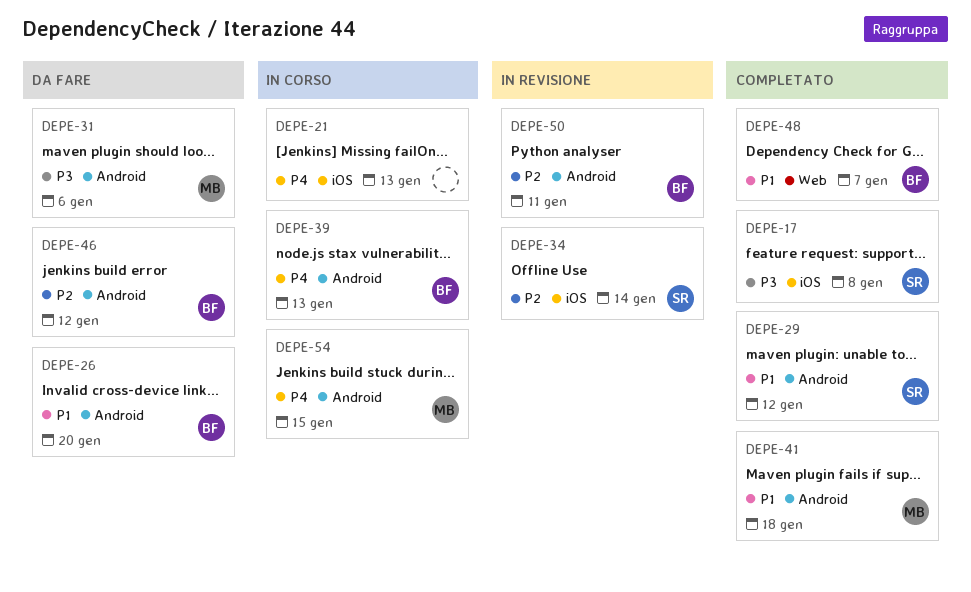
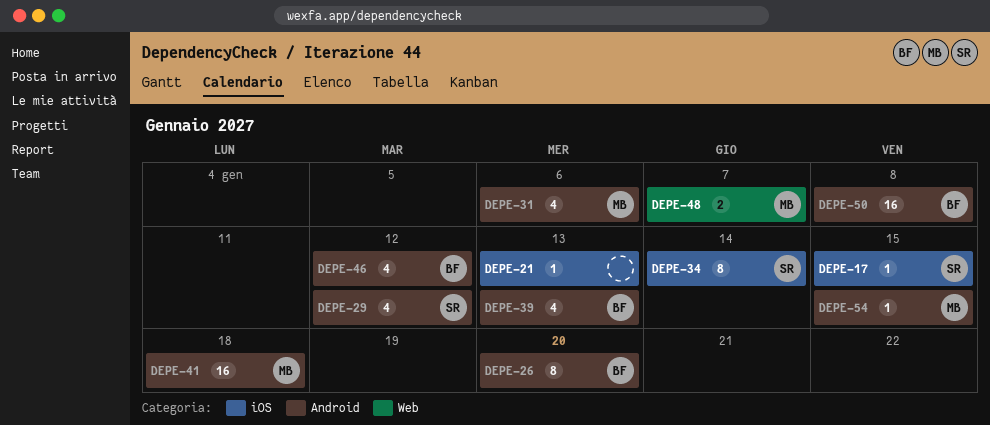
DEPE-17, due: Jan 8 -> Jan 15
DEPE-48, owner: BF -> MB
DEPE-50, due: Jan 11 -> Jan 8

